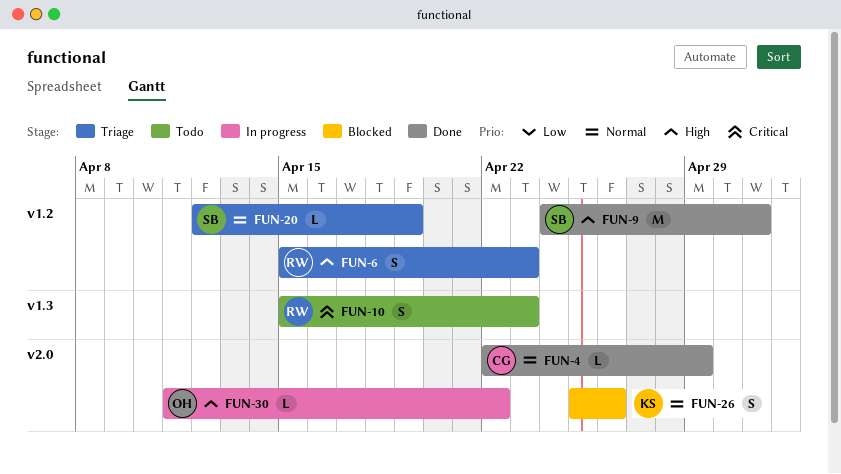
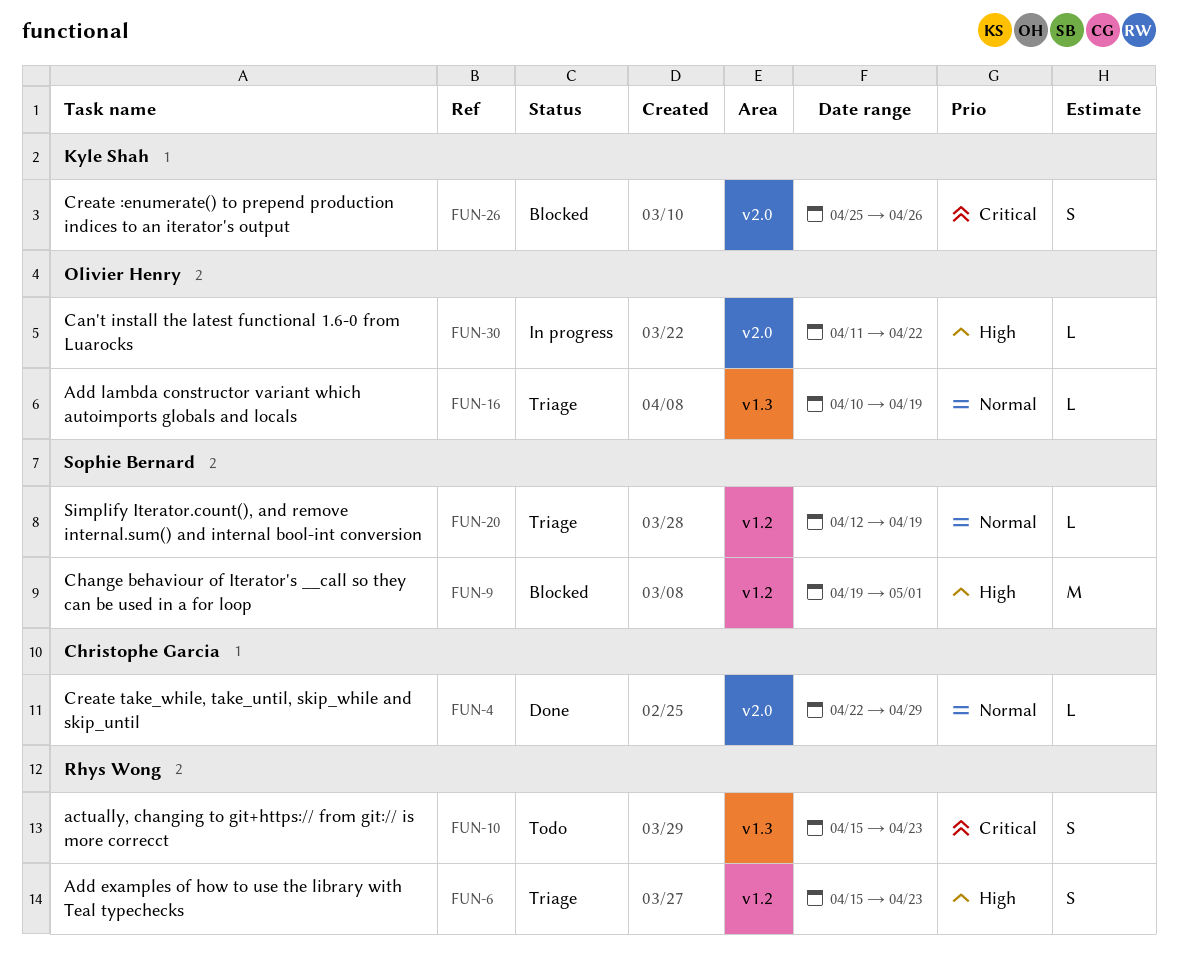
FUN-9, status: Done -> Blocked
FUN-9, start: Apr 24 -> Apr 19
FUN-16: none -> present
FUN-26, priority: Normal -> Critical

